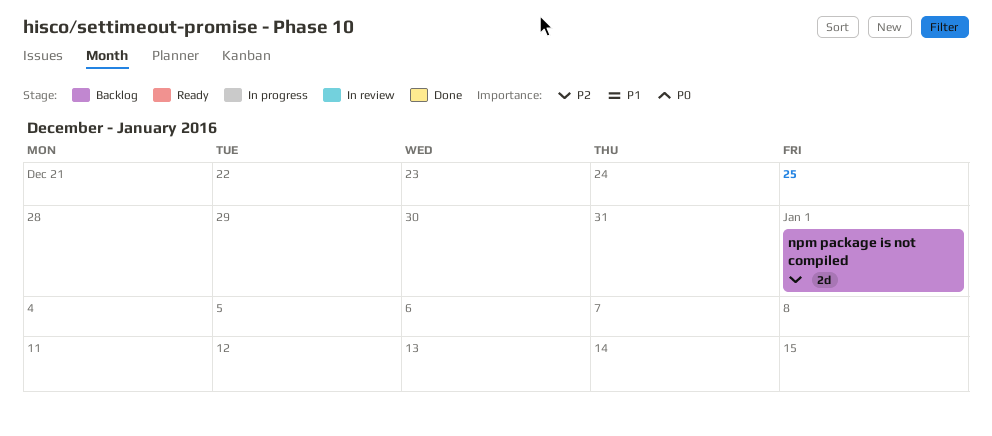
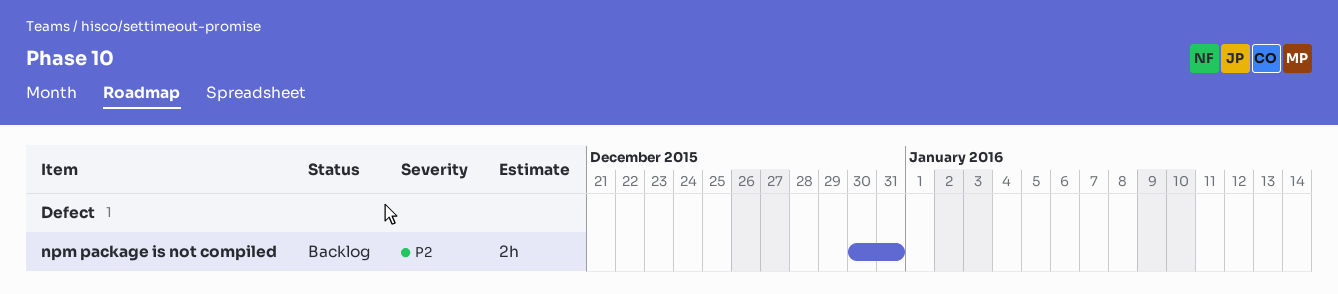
npm package is not compiled, estimate: 2d -> 2h
npm package is not compiled, due: Jan 1 -> Dec 31

